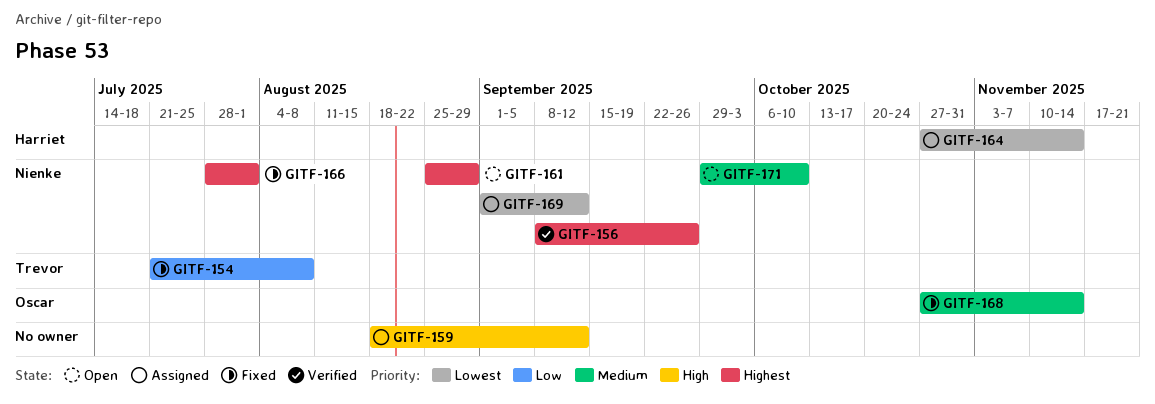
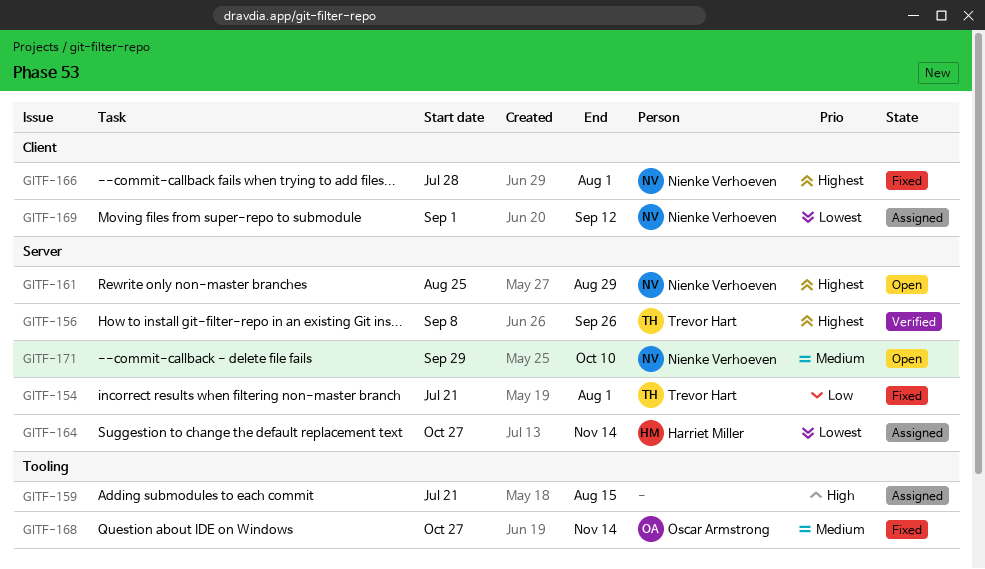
GITF-154, due: Aug 8 -> Aug 1
GITF-156, owner: Nienke Verhoeven -> Trevor Hart
GITF-159, start: Aug 18 -> Jul 21
GITF-159, due: Sep 12 -> Aug 15

